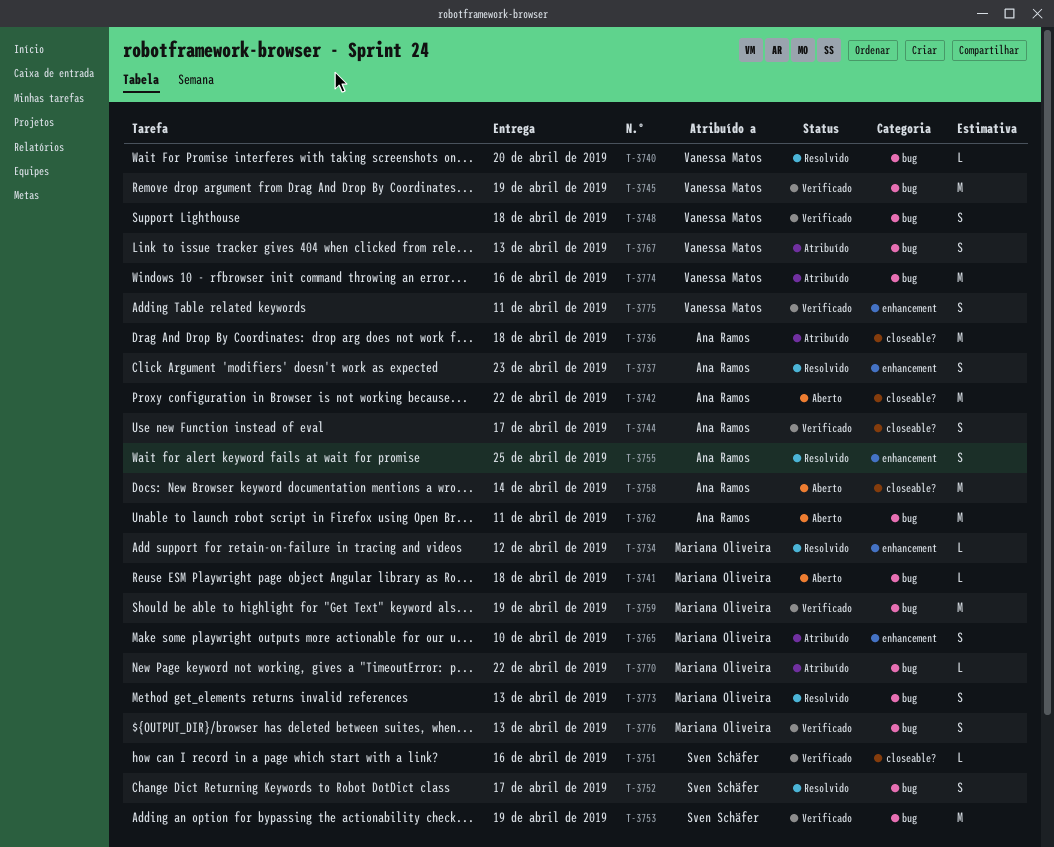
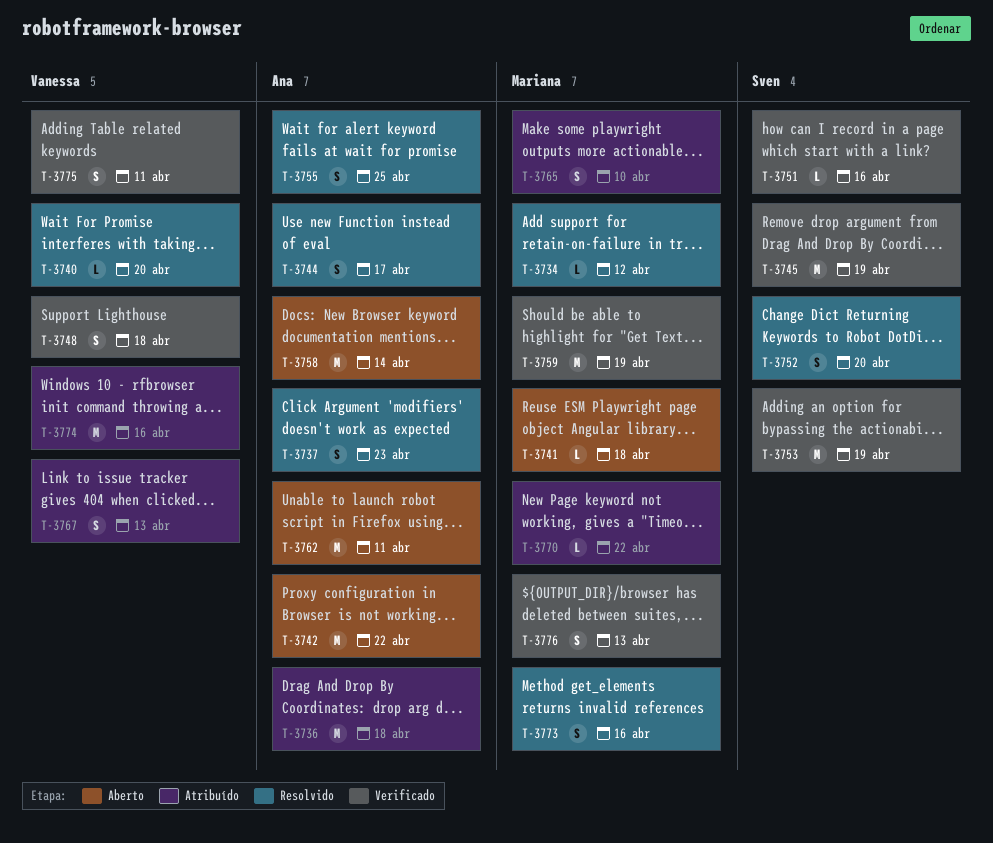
T-3744, status: Verificado -> Resolvido
T-3745, owner: Vanessa Matos -> Sven Schäfer
T-3752, due: Apr 17 -> Apr 20
T-3773, due: Apr 13 -> Apr 16

